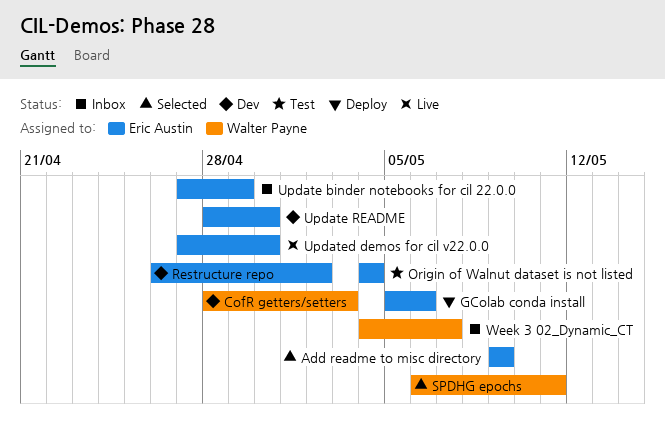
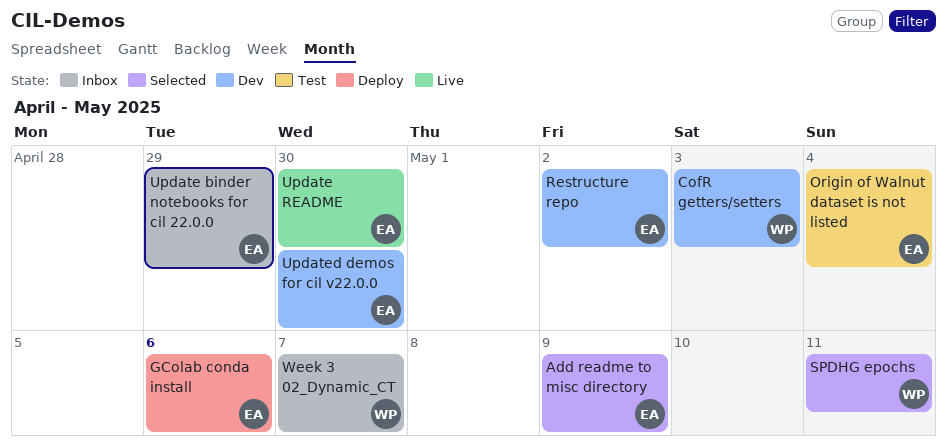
Update README, status: Dev -> Live
Updated demos for cil v22.0.0, status: Live -> Dev

